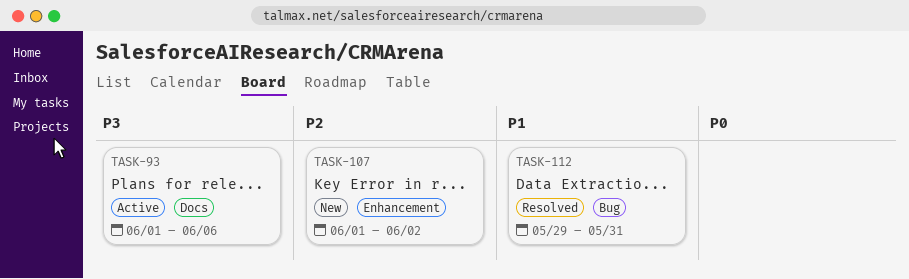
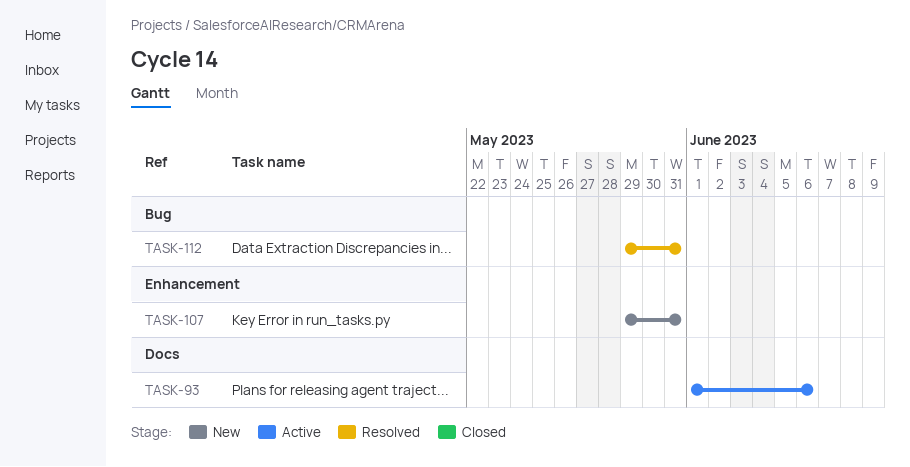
TASK-107, start: Jun 1 -> May 29
TASK-107, due: Jun 2 -> May 31

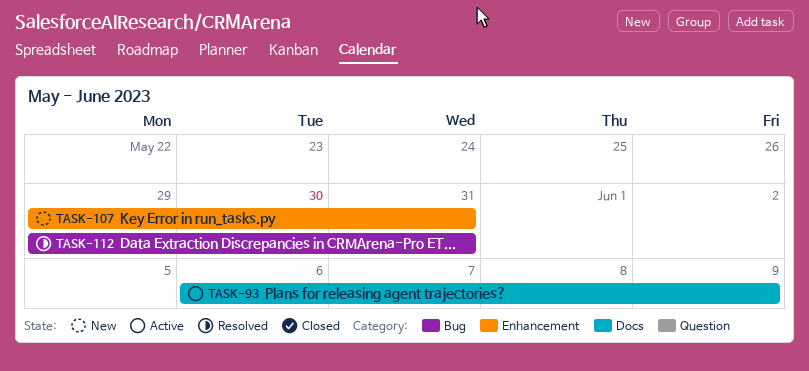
TASK-93, start: Jun 1 -> Jun 6
TASK-93, due: Jun 6 -> Jun 9

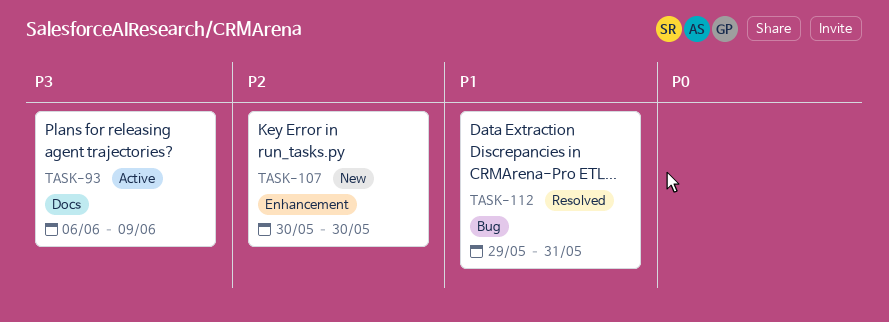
TASK-107, start: May 29 -> May 30
TASK-107, due: May 31 -> May 30

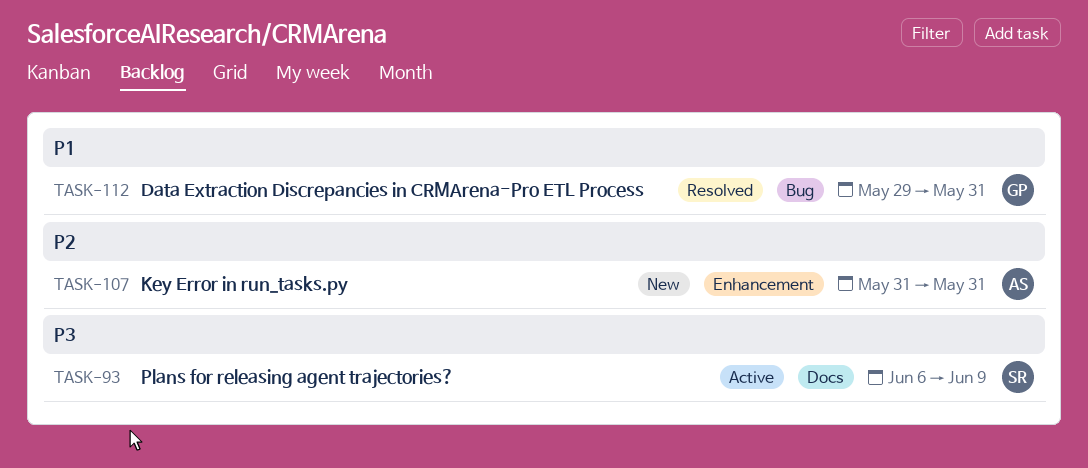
TASK-107, start: May 30 -> May 31
TASK-107, due: May 30 -> May 31

